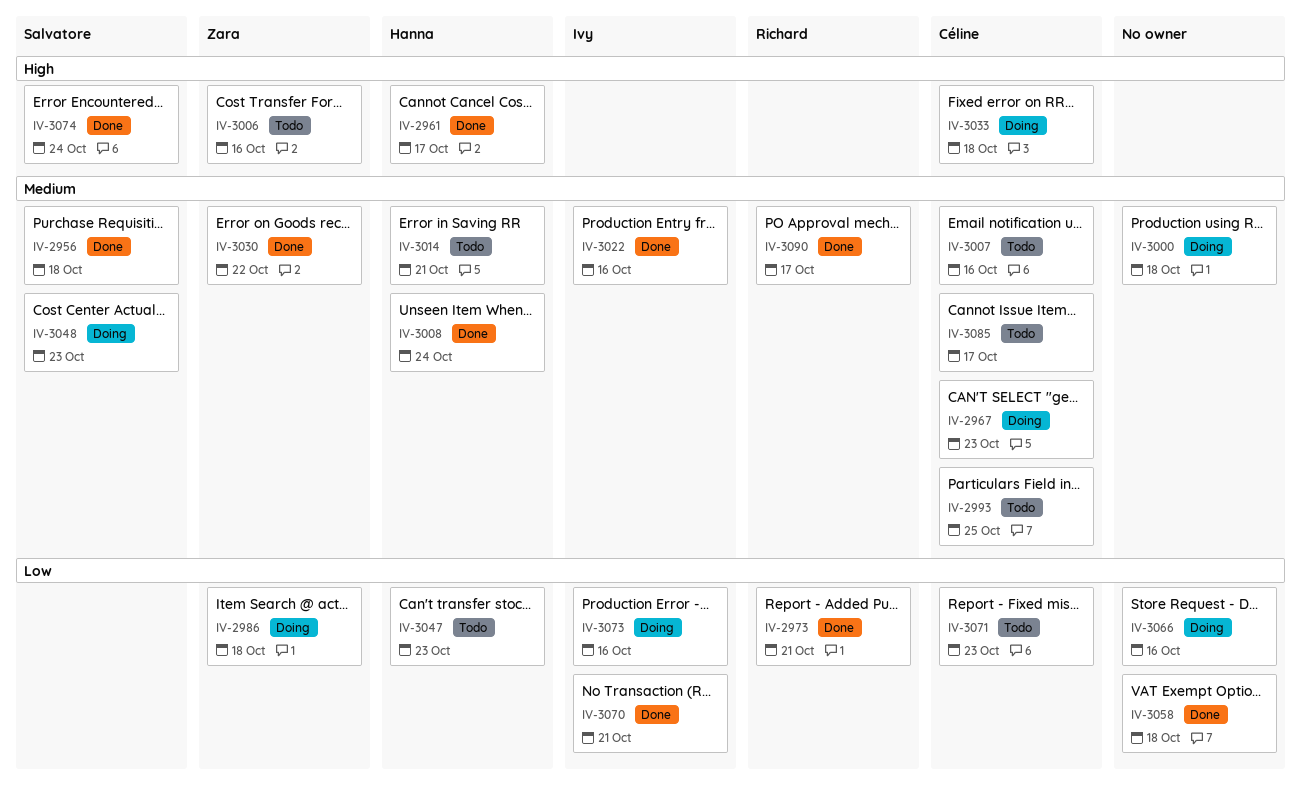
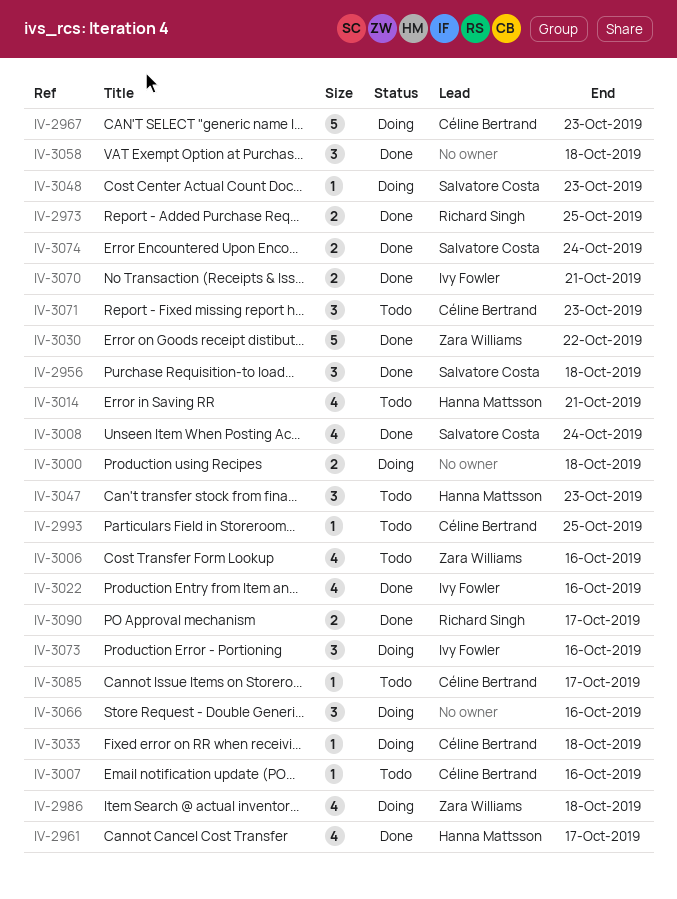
IV-2973, due: Oct 21 -> Oct 25
IV-3008, owner: Hanna Mattsson -> Salvatore Costa

